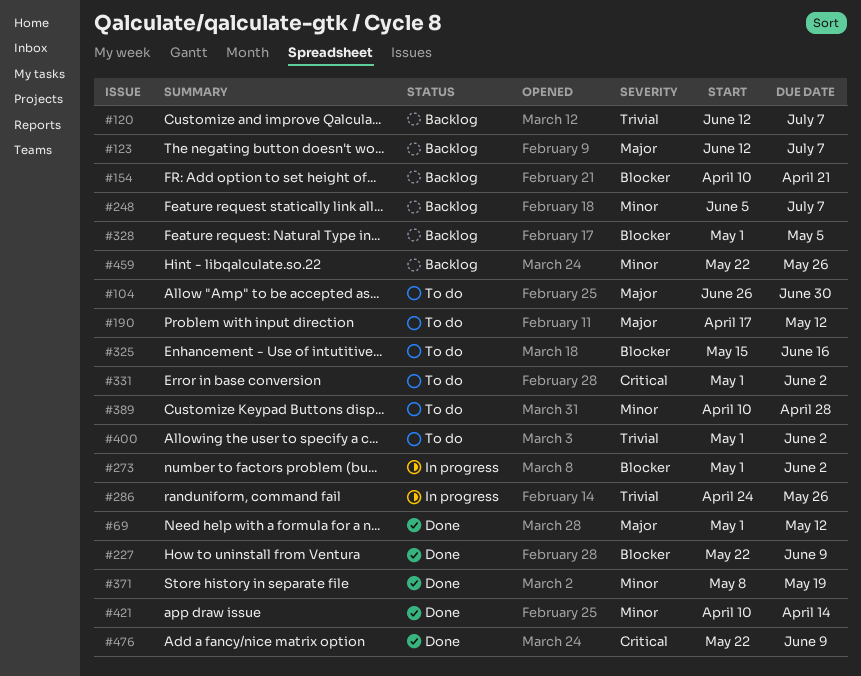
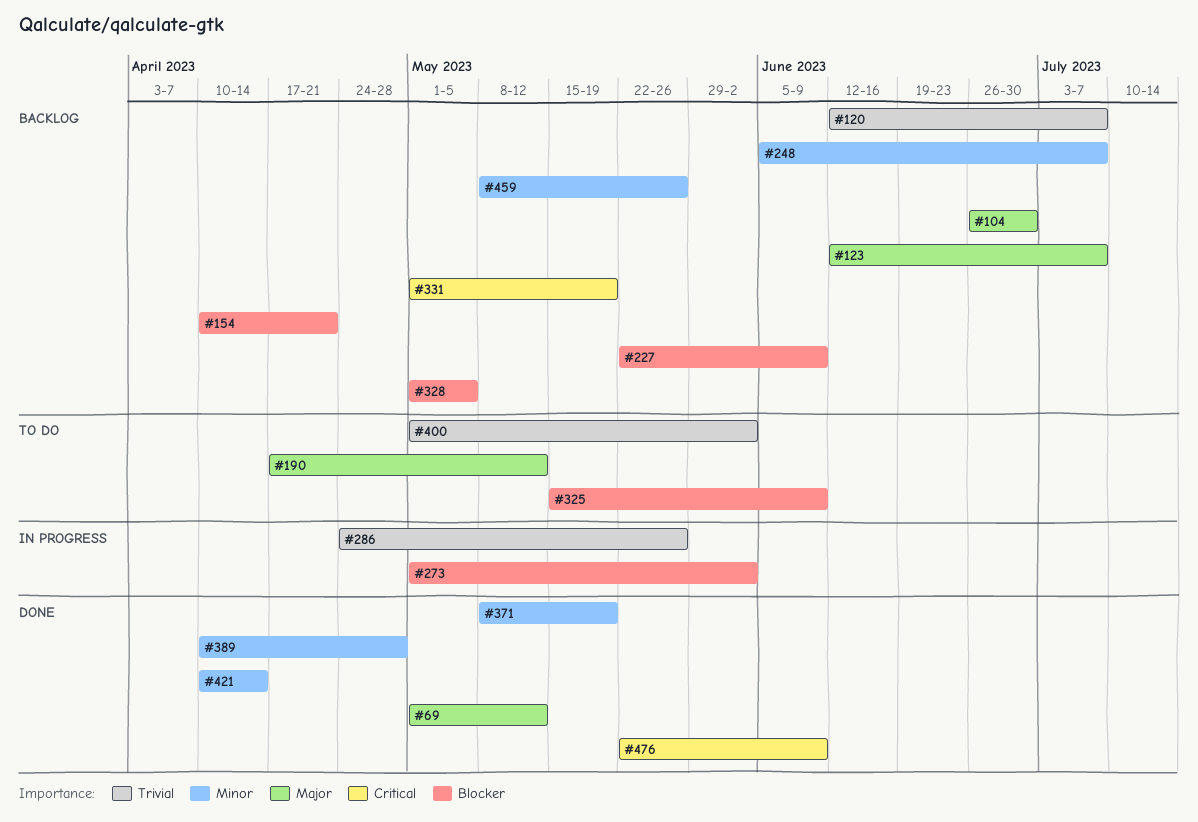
#104, status: To do -> Backlog
#227, status: Done -> Backlog
#325, due: Jun 16 -> Jun 9
#331, status: To do -> Backlog
#331, due: Jun 2 -> May 19
#389, status: To do -> Done
#459, start: May 22 -> May 8

